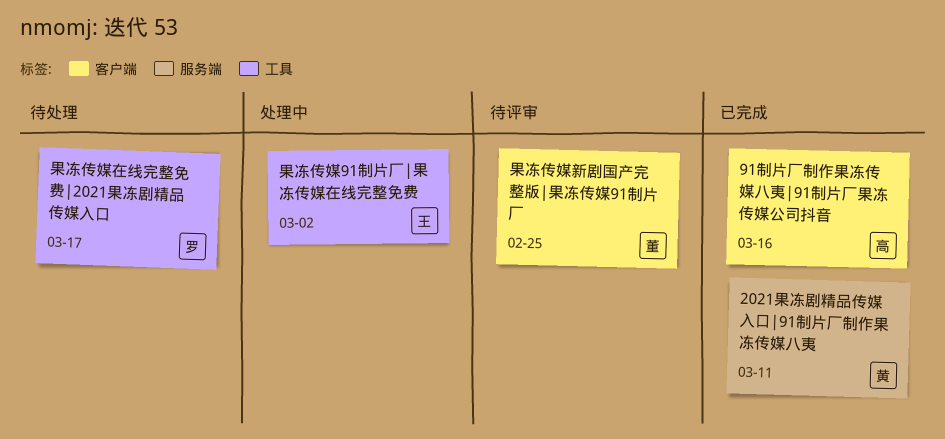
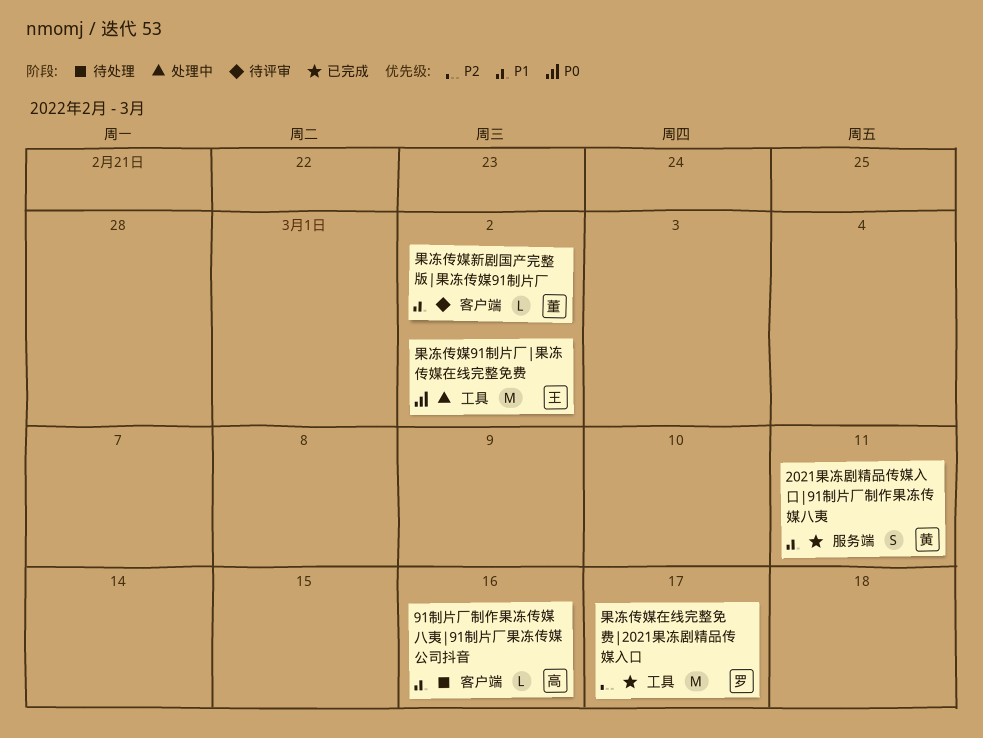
91制片厂制作果冻传媒八夷|91制片厂果冻传媒公司抖音, status: 已完成 -> 待处理
果冻传媒在线完整免费|2021果冻剧精品传媒入口, status: 待处理 -> 已完成
果冻传媒新剧国产完整版|果冻传媒91制片厂, due: Feb 25 -> Mar 2

